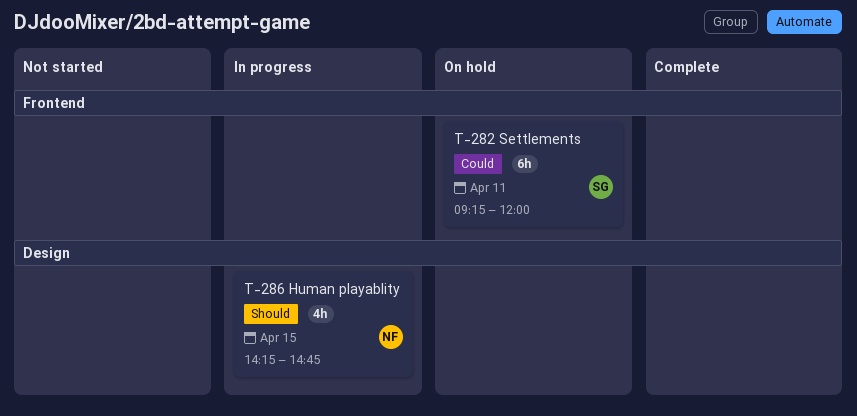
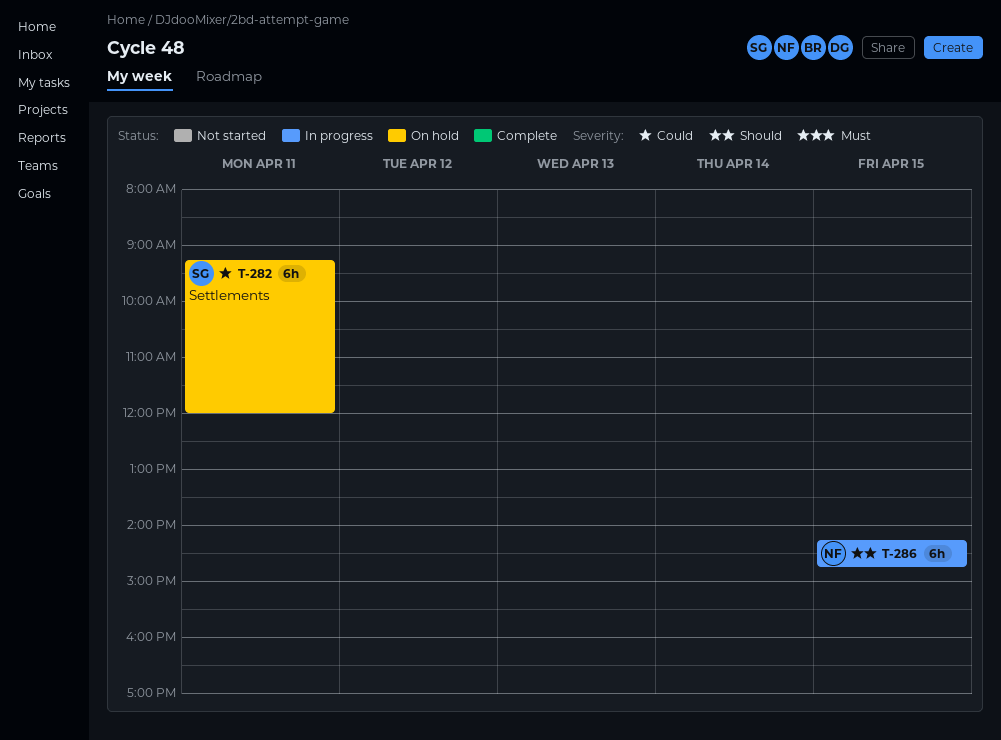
T-286, estimate: 4h -> 6h

